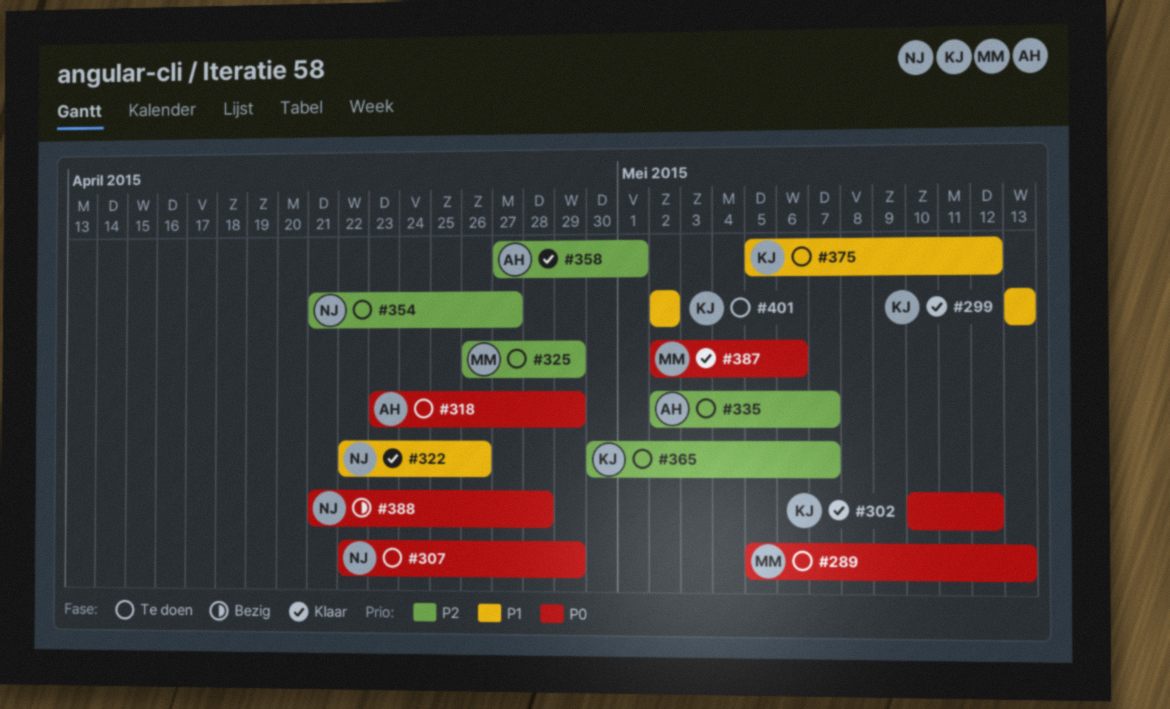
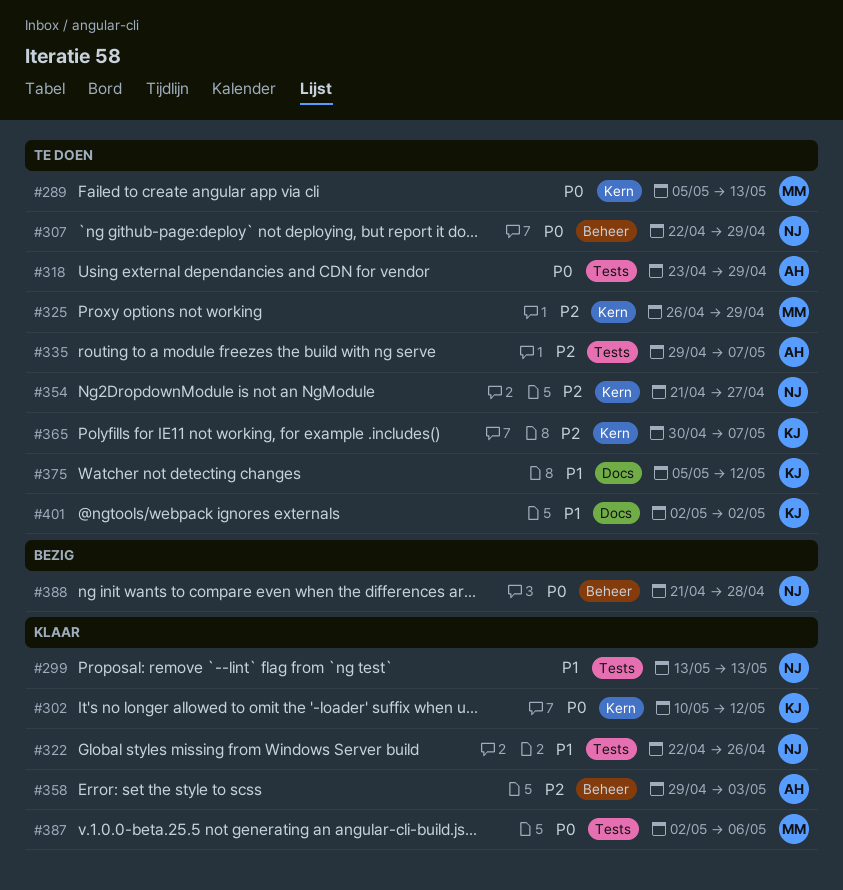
#299, owner: KJ -> NJ
#335, start: May 2 -> Apr 29
#358, start: Apr 27 -> Apr 29
#358, due: May 1 -> May 3

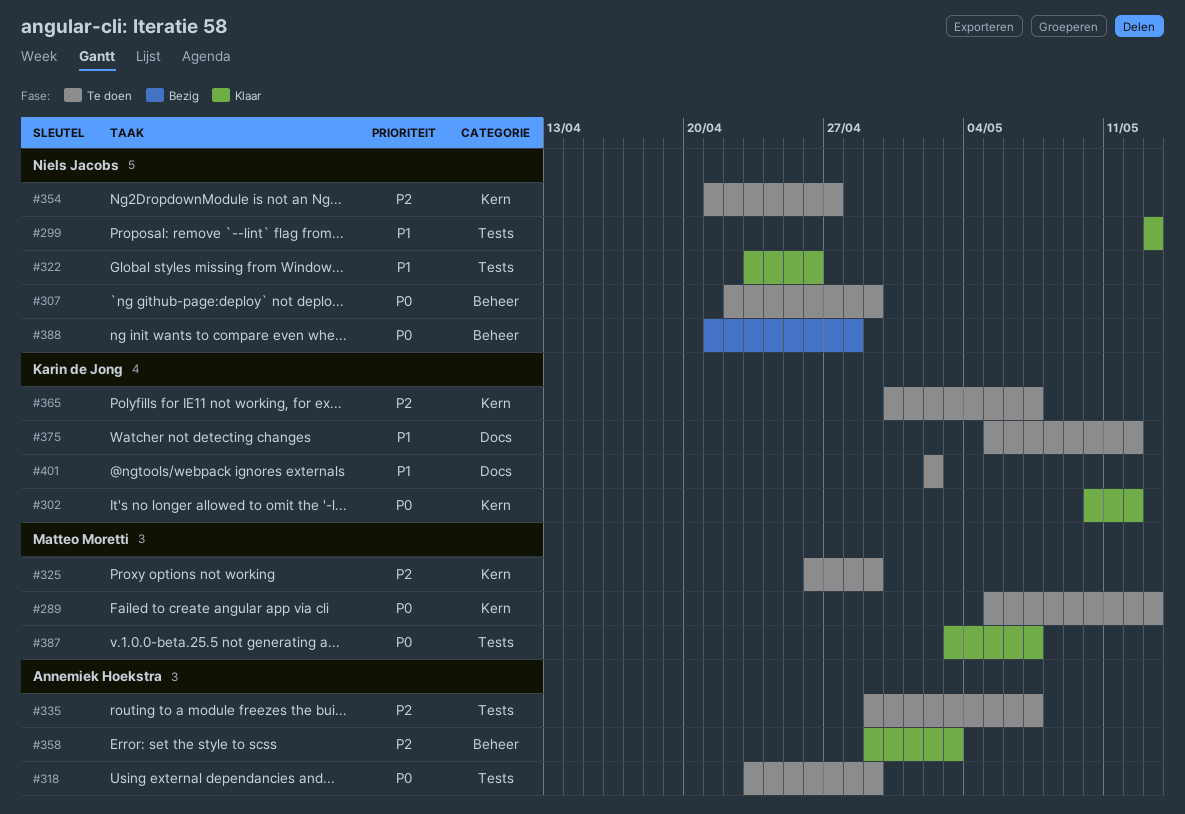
#322, start: Apr 22 -> Apr 23
#387, start: May 2 -> May 3
#387, due: May 6 -> May 7

